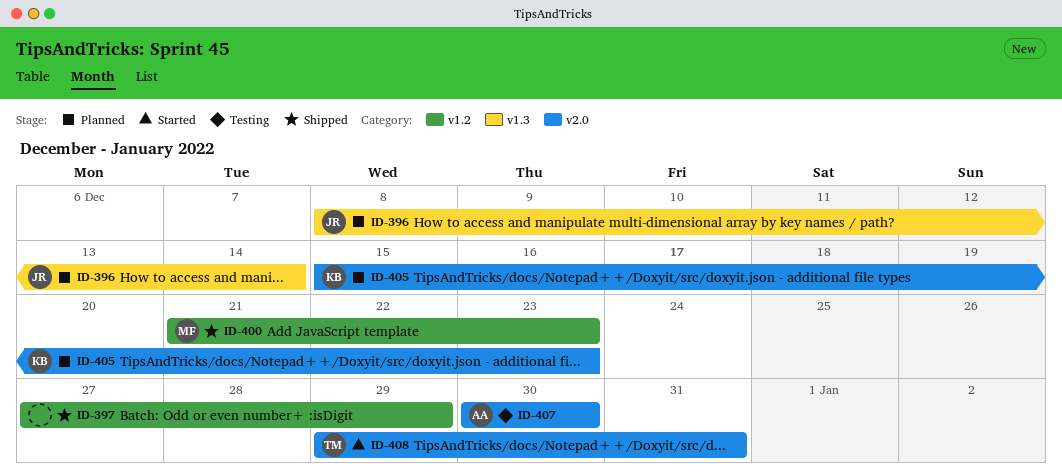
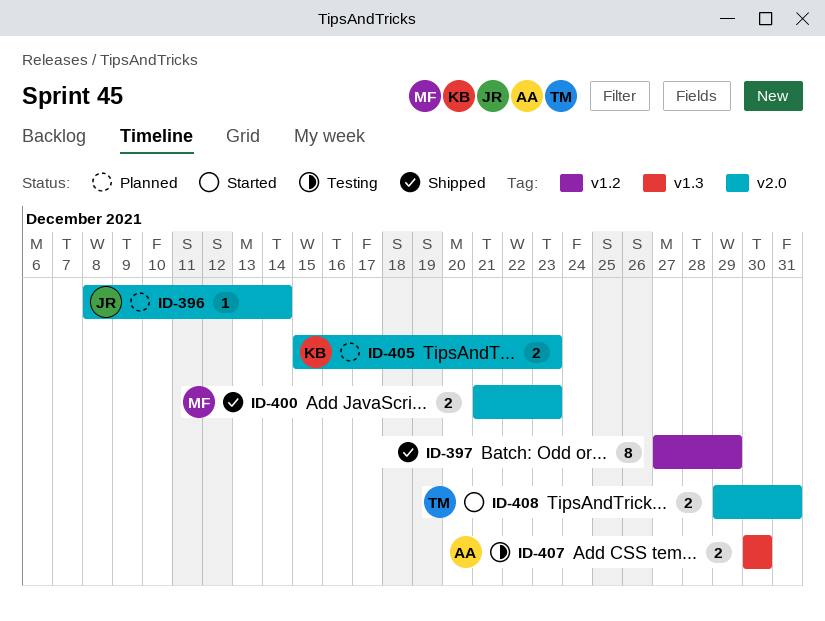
ID-396, label: v1.3 -> v2.0
ID-400, label: v1.2 -> v2.0
ID-407, label: v2.0 -> v1.3

